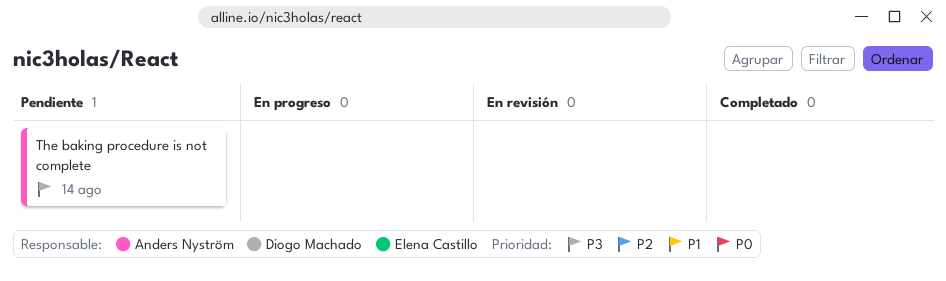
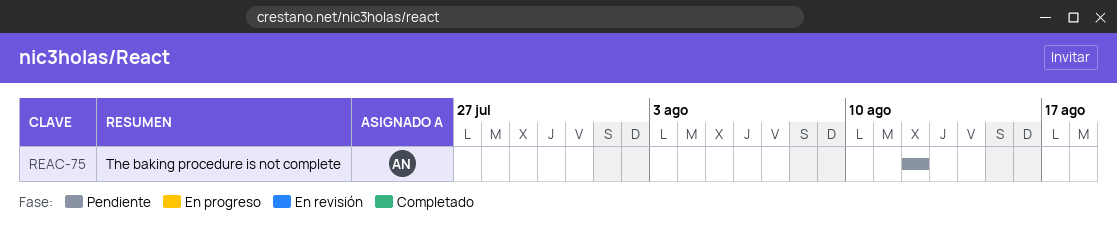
The baking procedure is not complete, due: Aug 14 -> Aug 12

